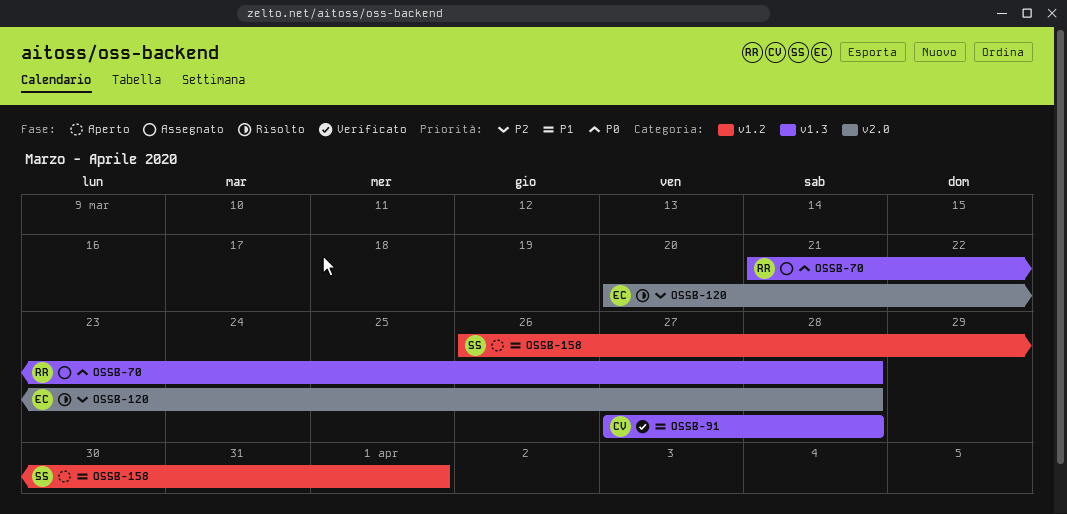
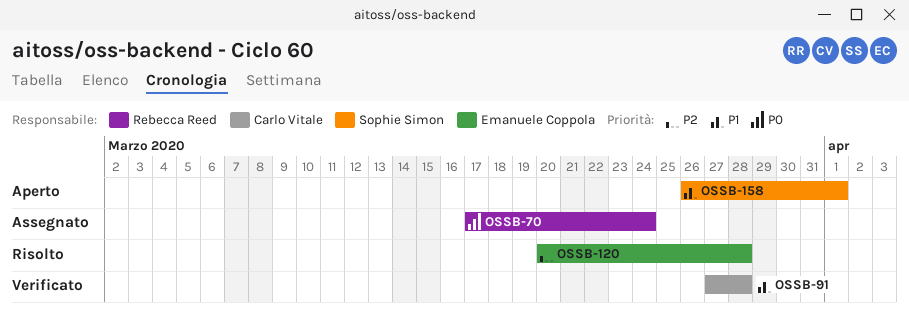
OSSB-70, start: Mar 21 -> Mar 17
OSSB-70, due: Mar 28 -> Mar 24

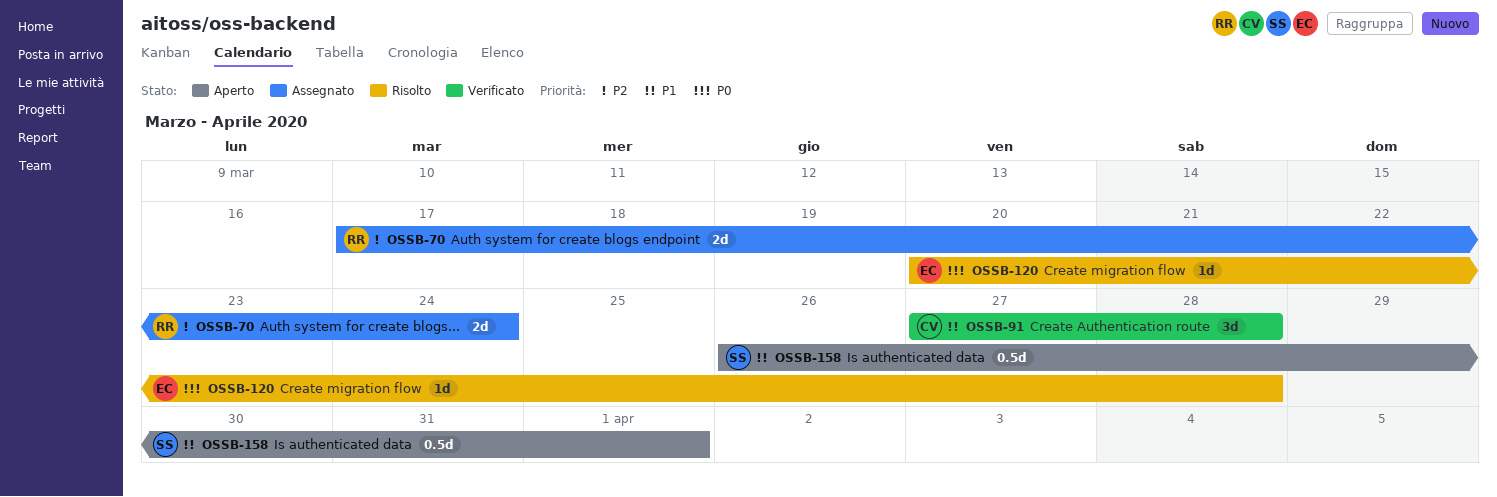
OSSB-70, priority: P0 -> P2
OSSB-120, priority: P2 -> P0

